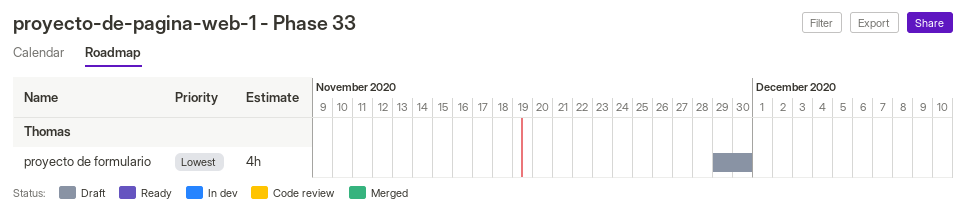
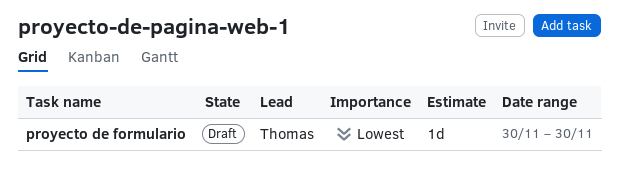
proyecto de formulario, estimate: 4h -> 1d
proyecto de formulario, start: Nov 29 -> Nov 30

